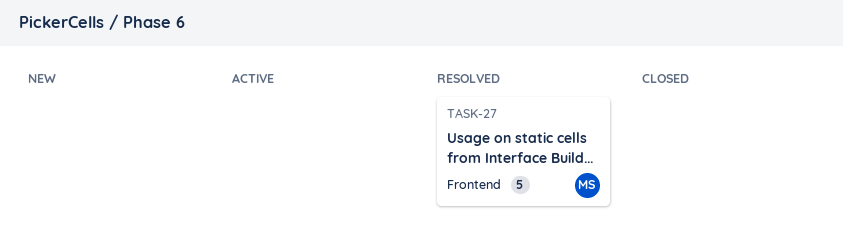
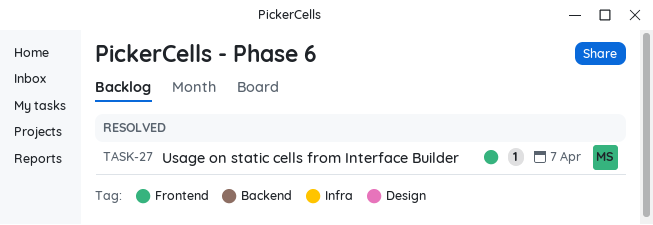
TASK-27, estimate: 5 -> 1

